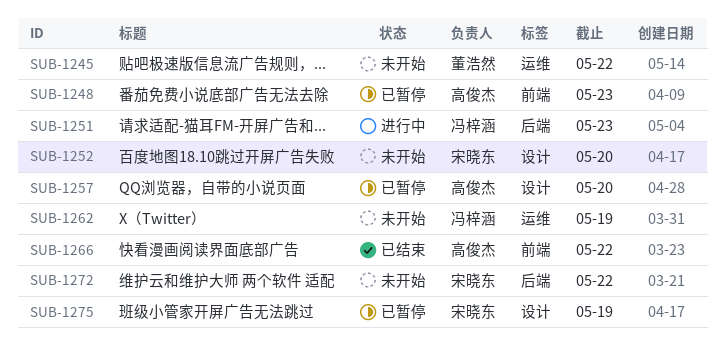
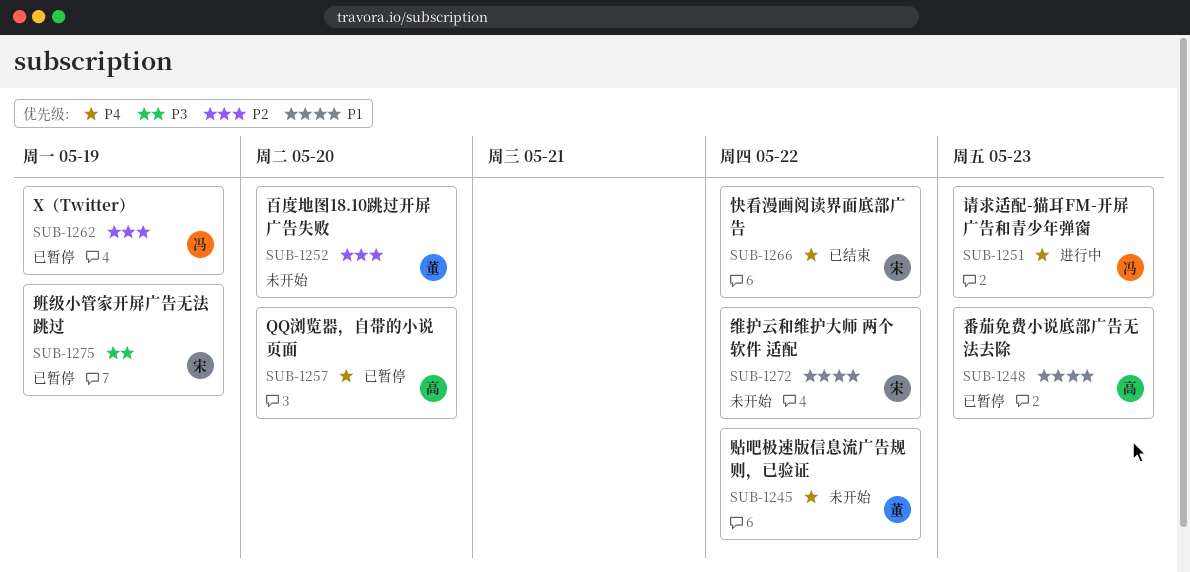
SUB-1252, owner: 宋晓东 -> 董浩然
SUB-1262, status: 未开始 -> 已暂停
SUB-1266, owner: 高俊杰 -> 宋晓东

